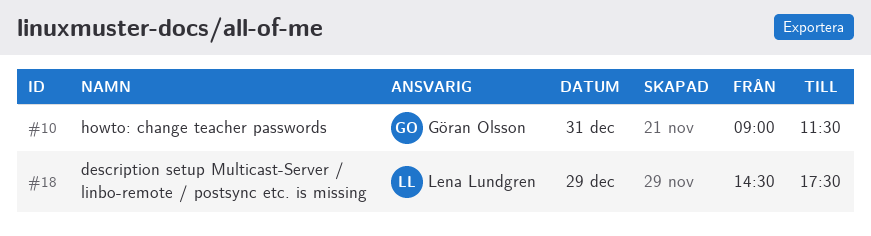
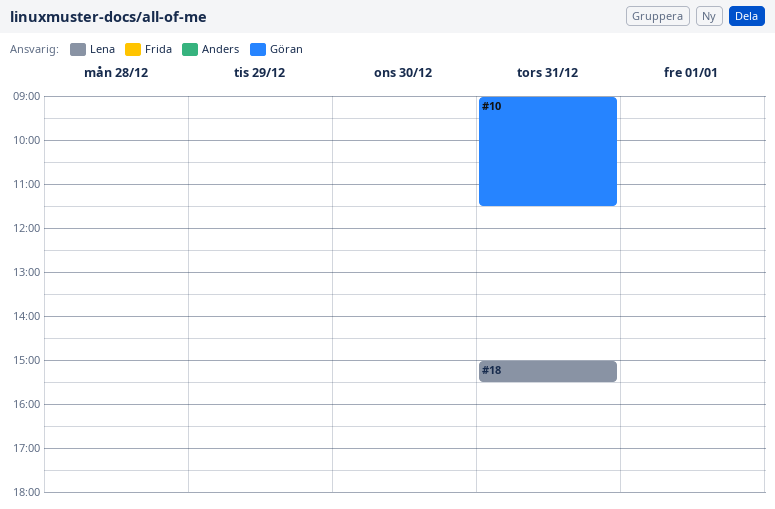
#18, day: Dec 29 -> Dec 31
#18, begins: 14:30 -> 15:00
#18, ends: 17:30 -> 15:30

